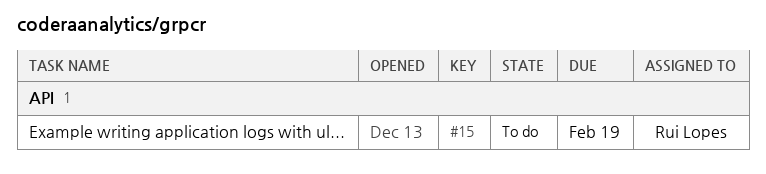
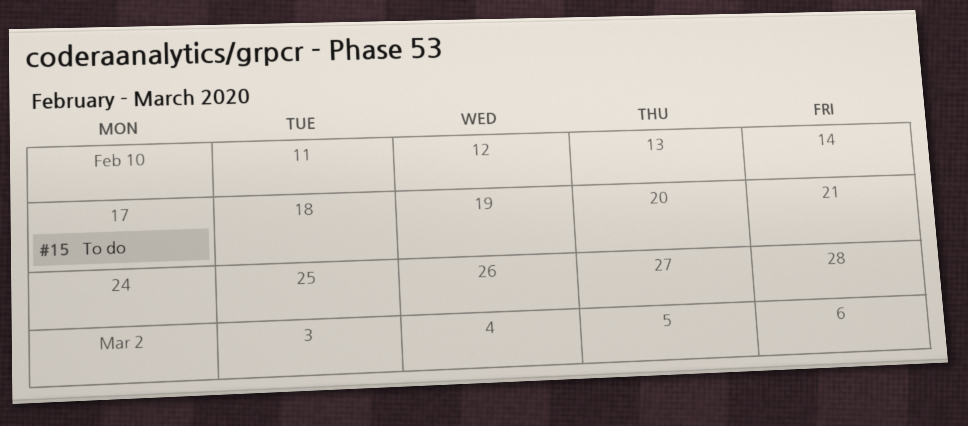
#15, due: Feb 19 -> Feb 17

